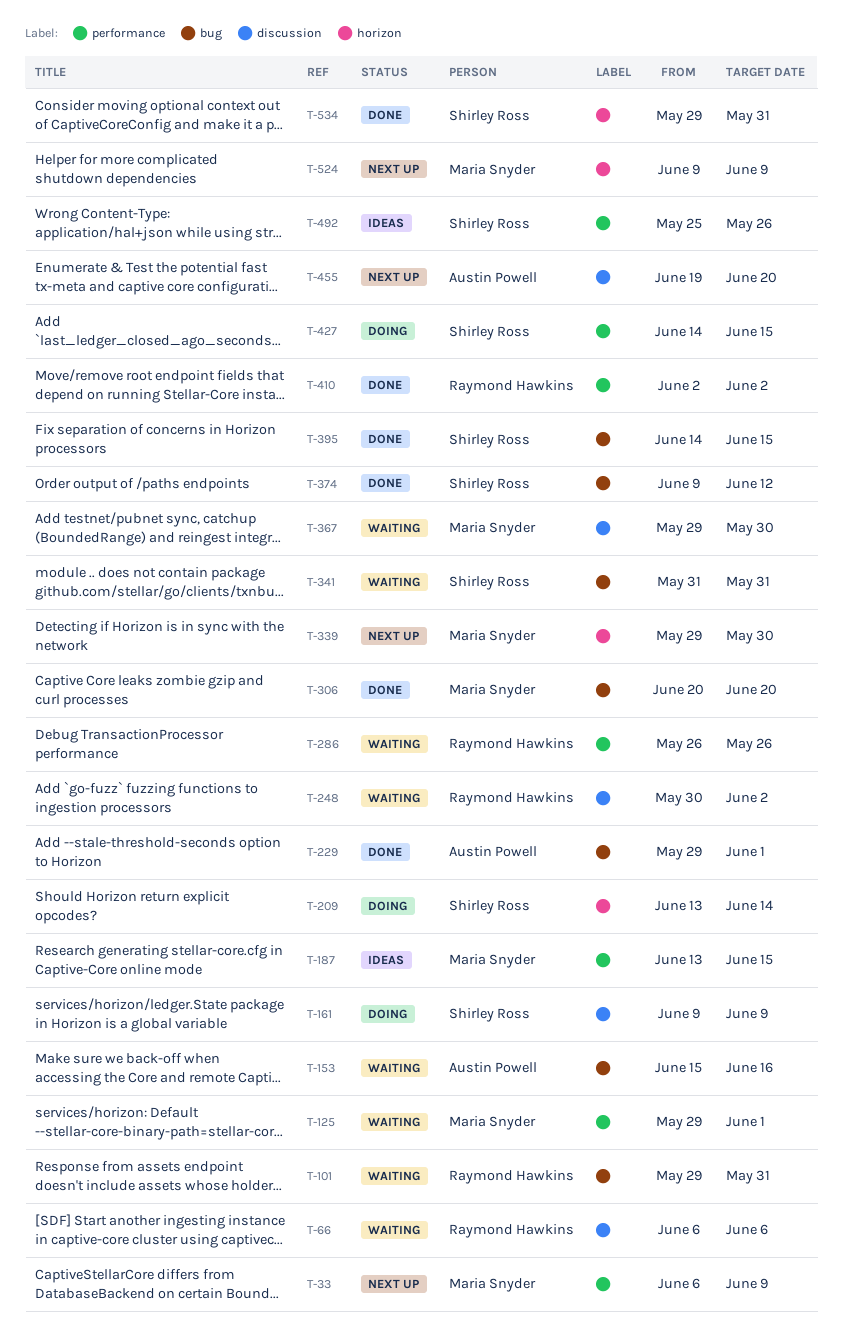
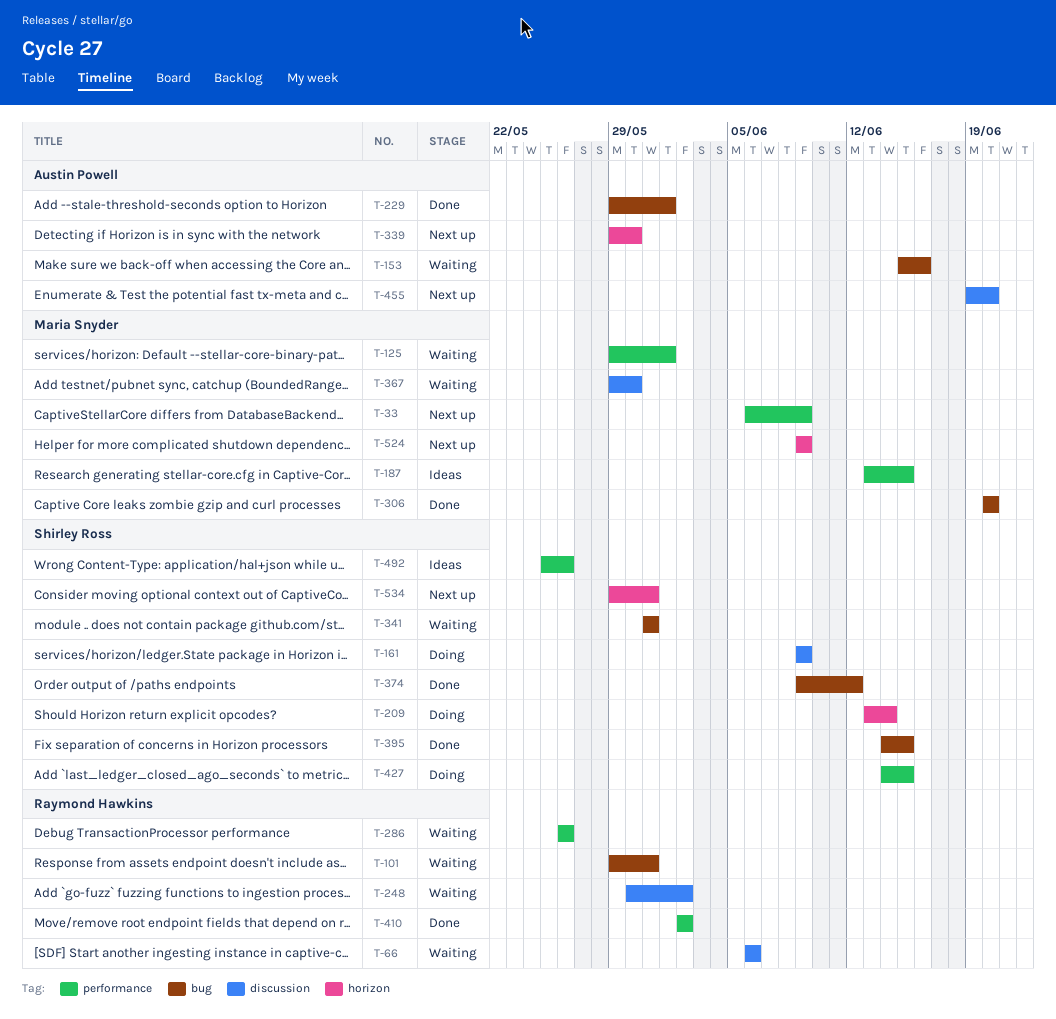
T-339, owner: Maria Snyder -> Austin Powell
T-534, status: Done -> Next up

